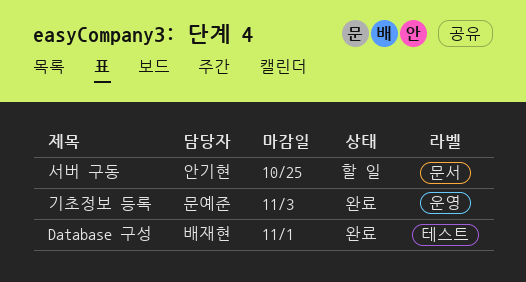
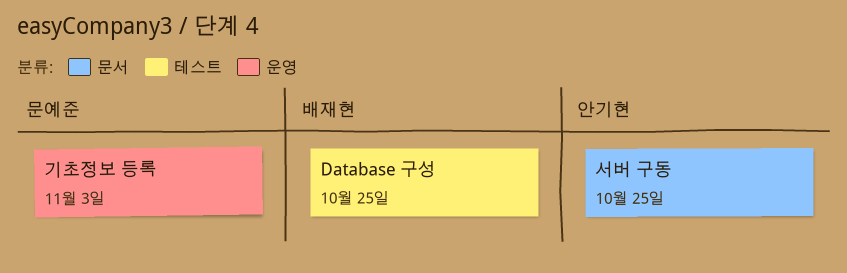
Database 구성, due: Nov 1 -> Oct 25

